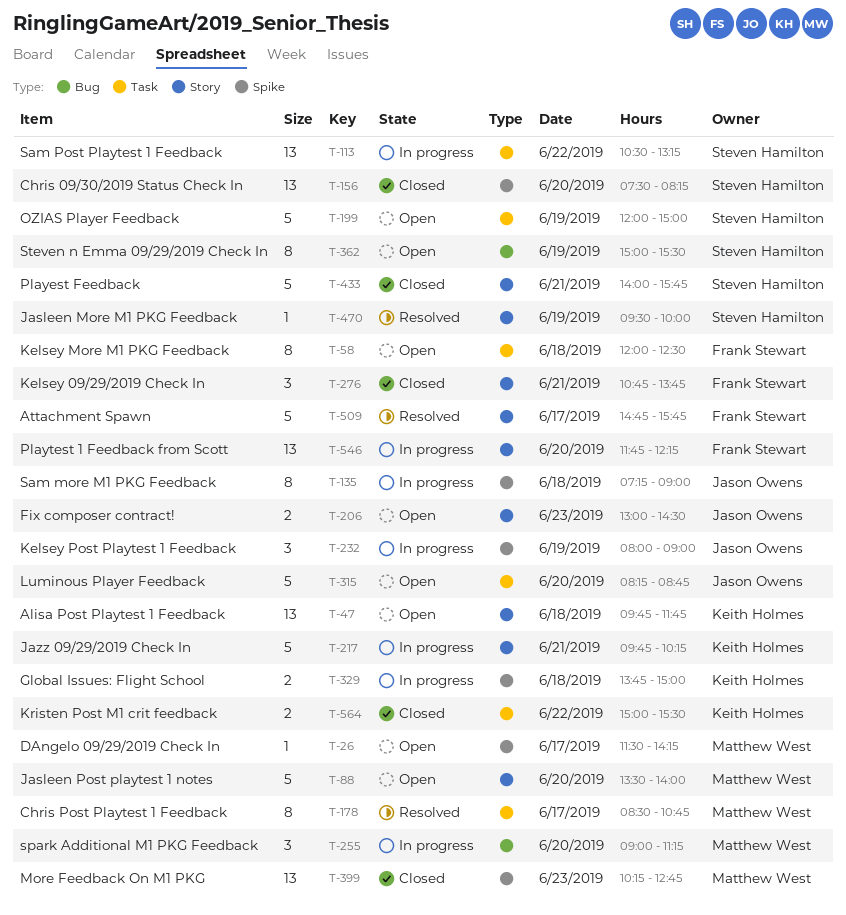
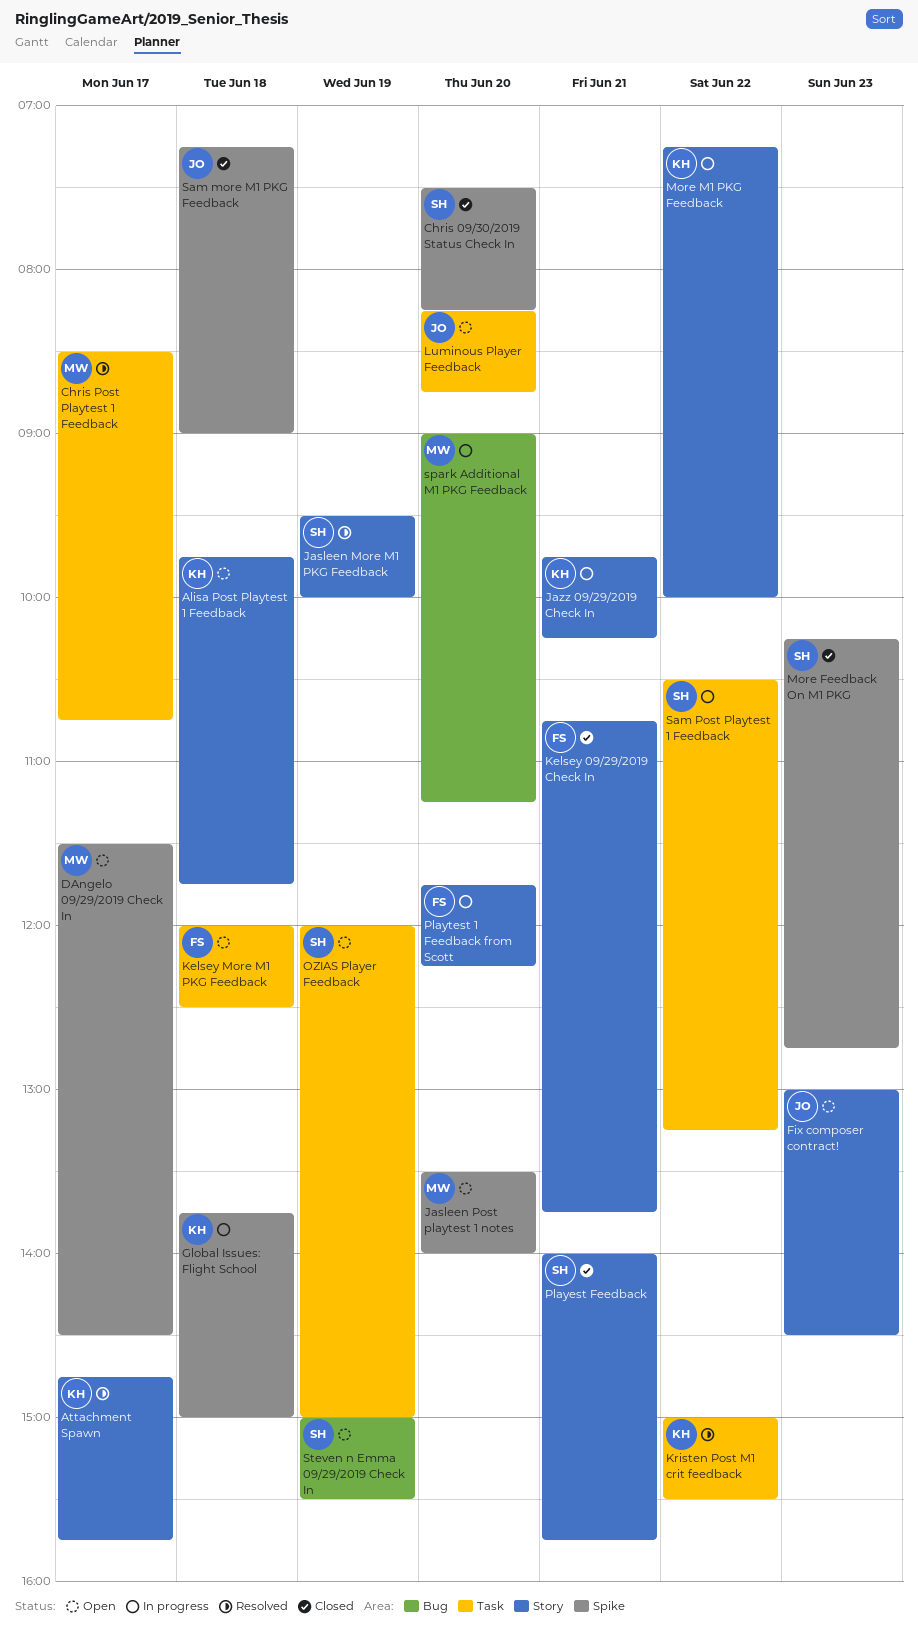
Attachment Spawn, owner: Frank Stewart -> Keith Holmes
DAngelo 09/29/2019 Check In, ends: 14:15 -> 14:30
Jasleen Post playtest 1 notes, label: Story -> Spike
Kelsey Post Playtest 1 Feedback: present -> none
Kristen Post M1 crit feedback, status: Closed -> Resolved
More Feedback On M1 PKG, owner: Matthew West -> Steven Hamilton
More M1 PKG Feedback: none -> present
Sam more M1 PKG Feedback, status: In progress -> Closed

